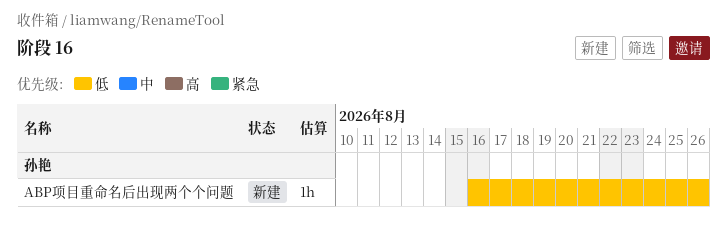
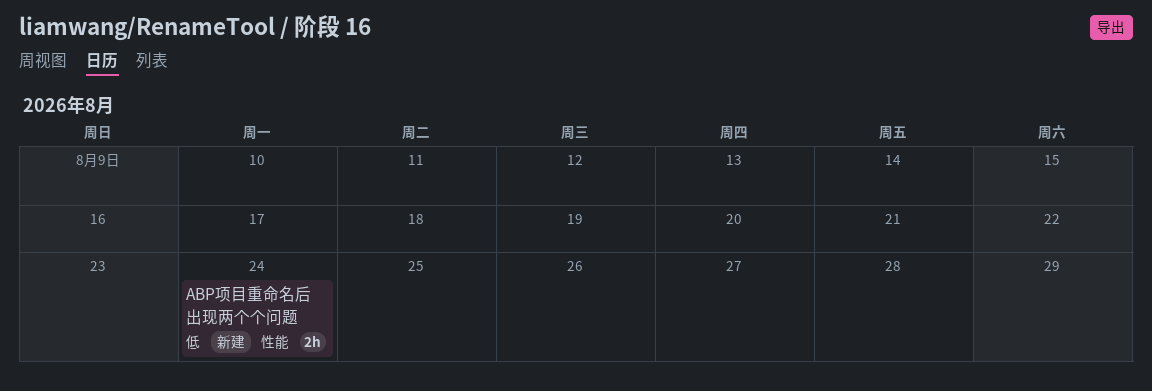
ABP项目重命名后出现两个个问题, estimate: 1h -> 2h
ABP项目重命名后出现两个个问题, due: Aug 26 -> Aug 24

